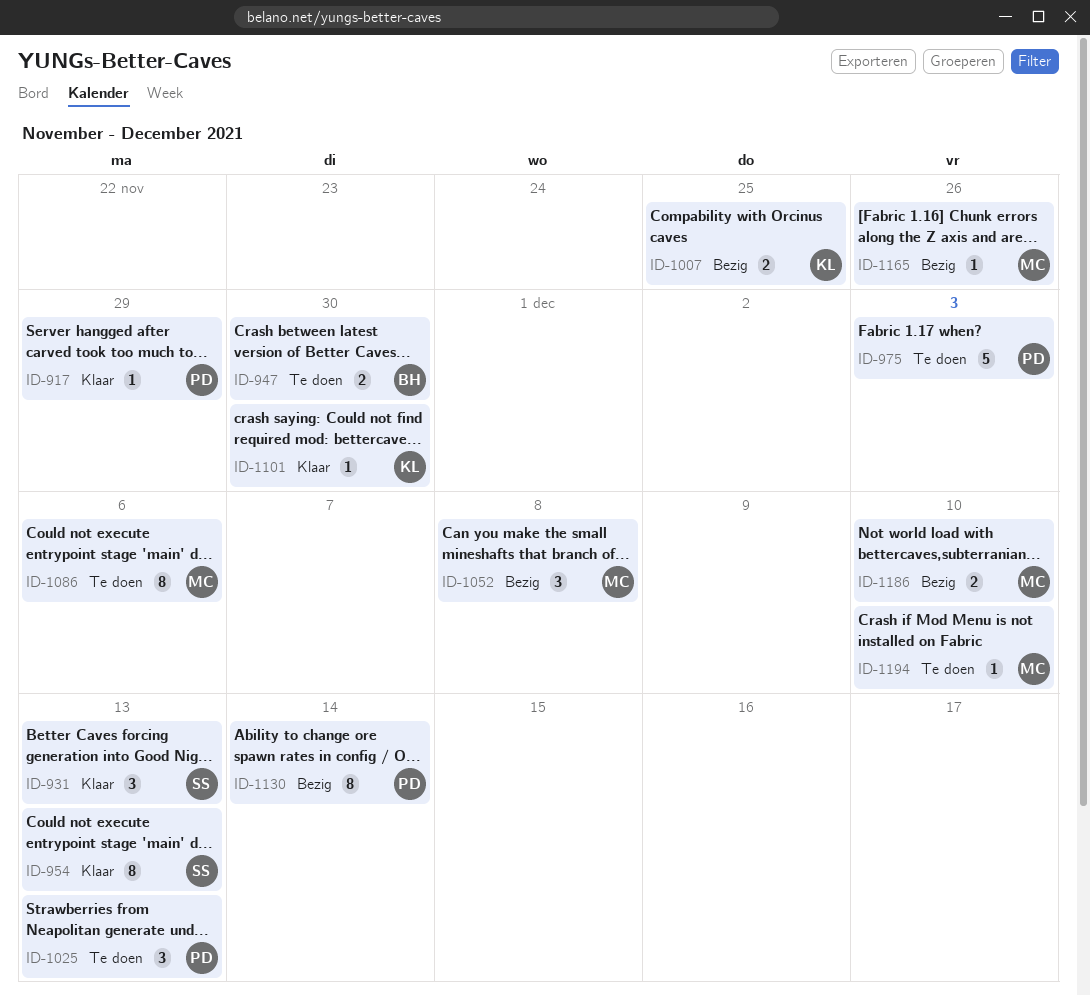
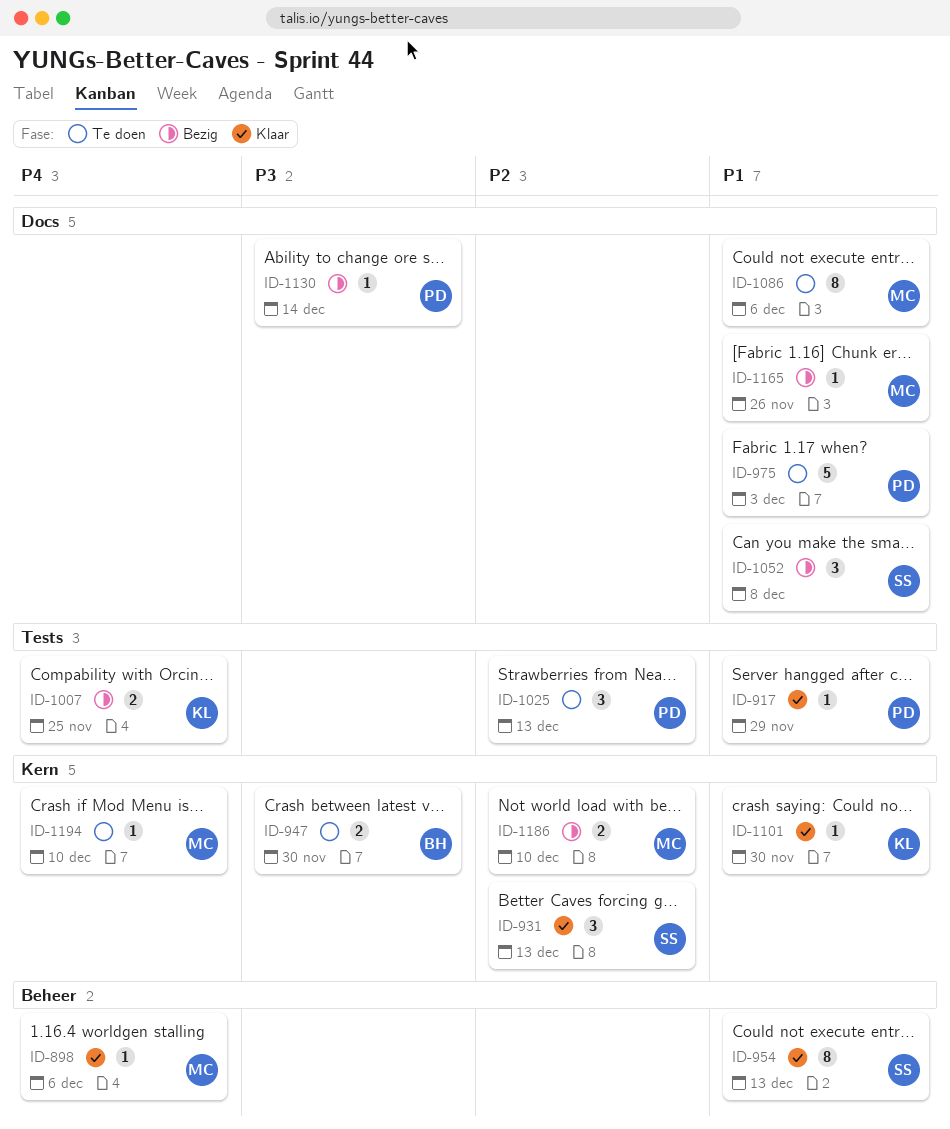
ID-898: none -> present
ID-1052, owner: MC -> SS
ID-1130, estimate: 8 -> 1

